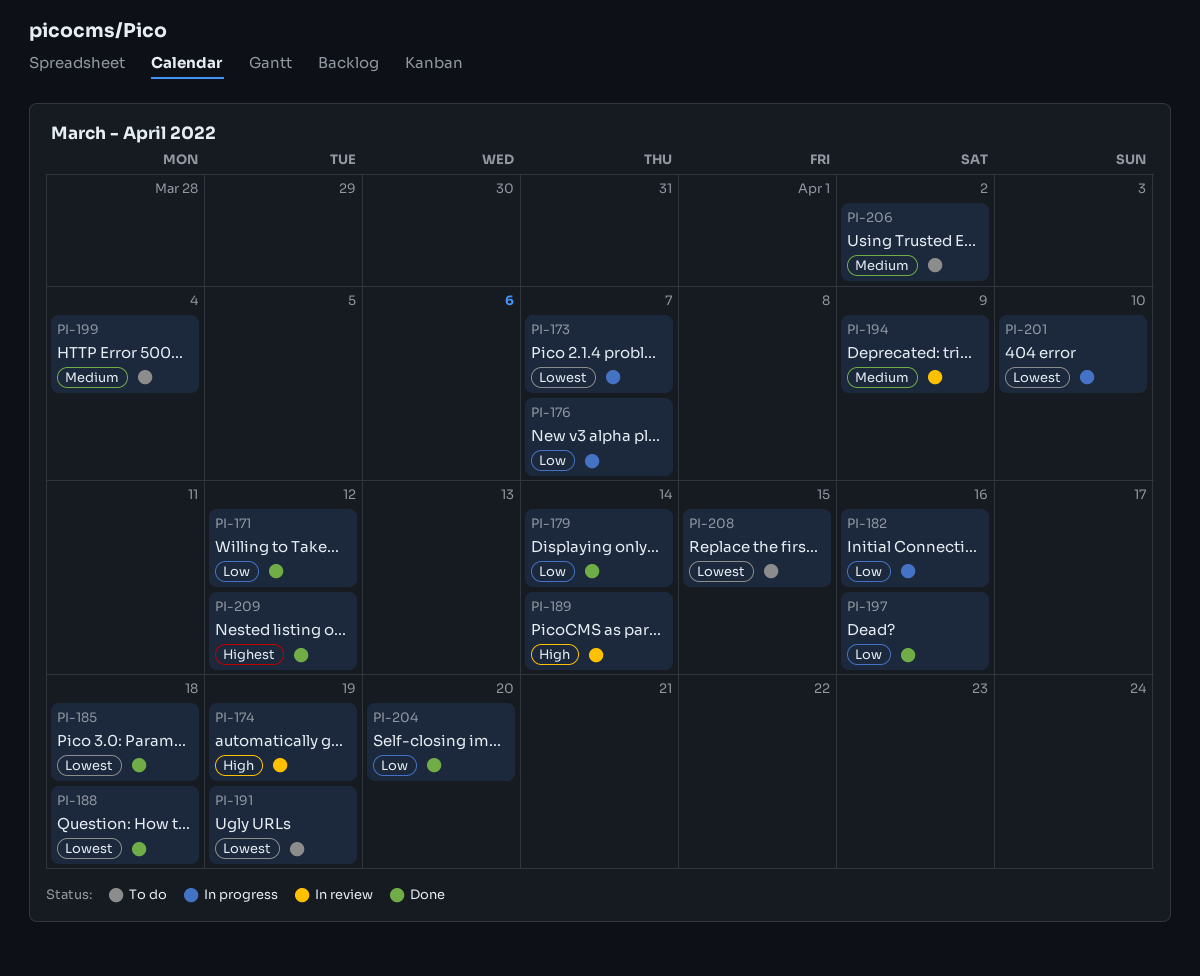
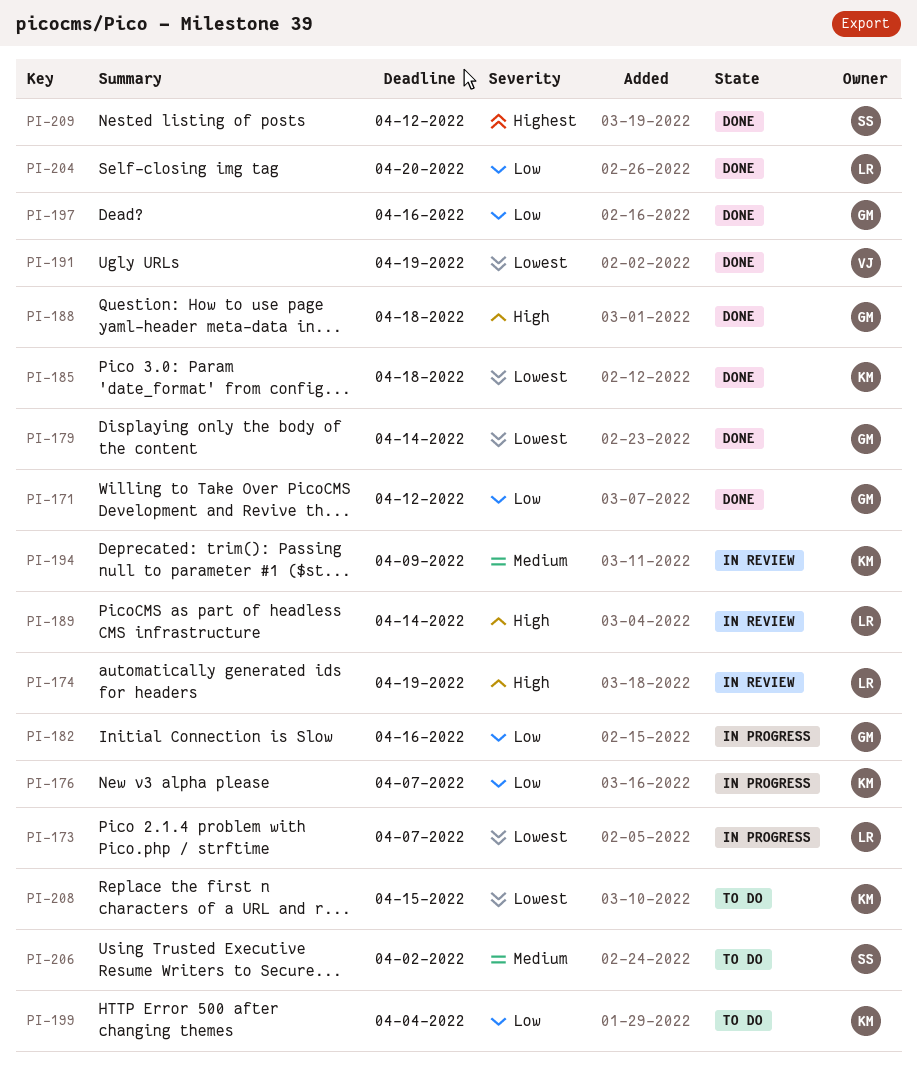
PI-179, priority: Low -> Lowest
PI-188, priority: Lowest -> High
PI-191, status: To do -> Done
PI-199, priority: Medium -> Low
PI-201: present -> none

